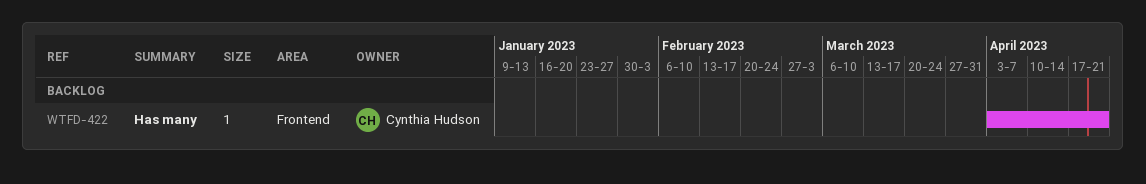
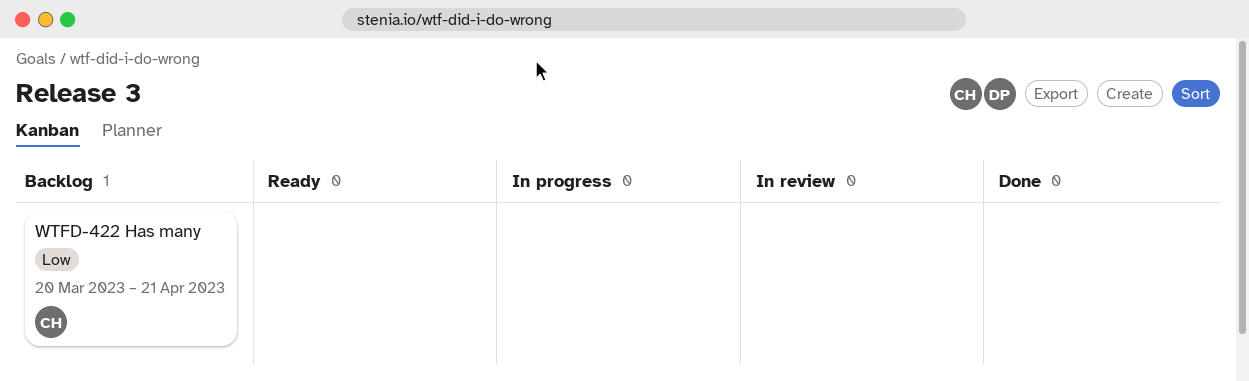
WTFD-422, start: Apr 3 -> Mar 20

